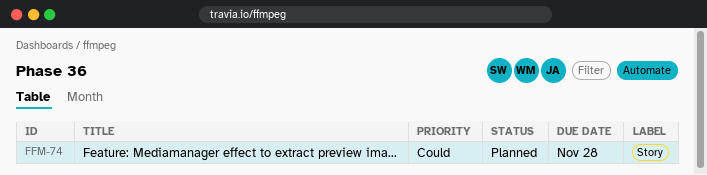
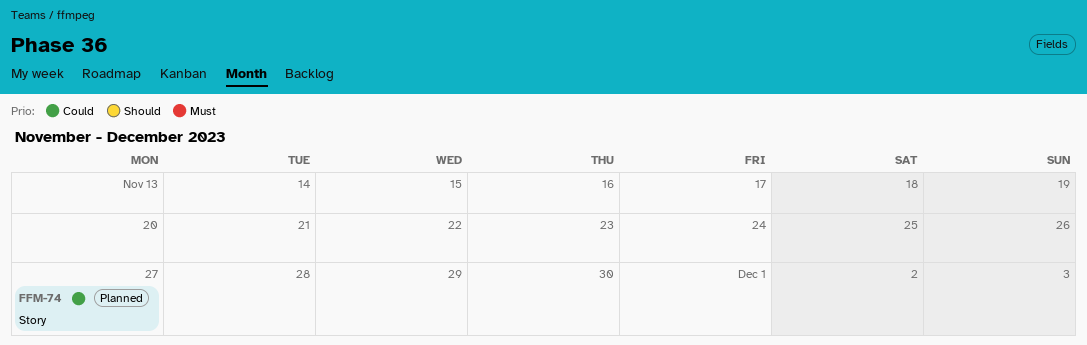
FFM-74, due: Nov 28 -> Nov 27

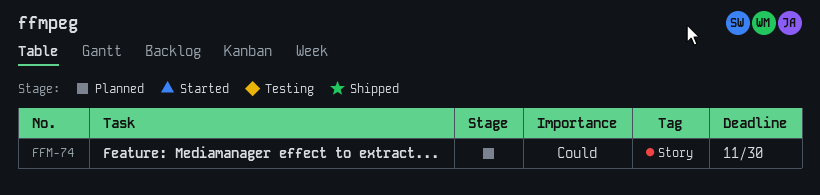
FFM-74, due: Nov 27 -> Nov 30

